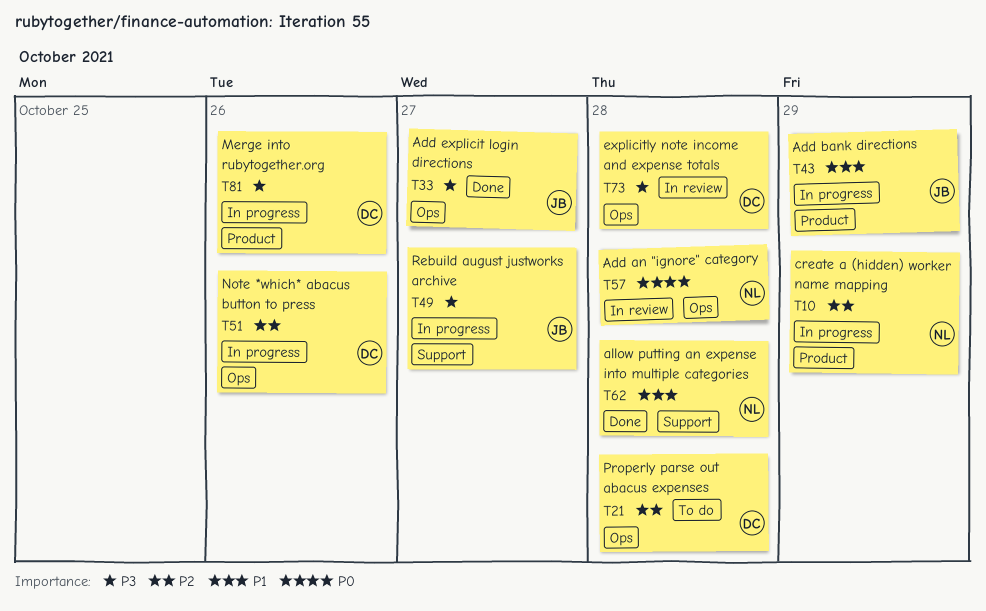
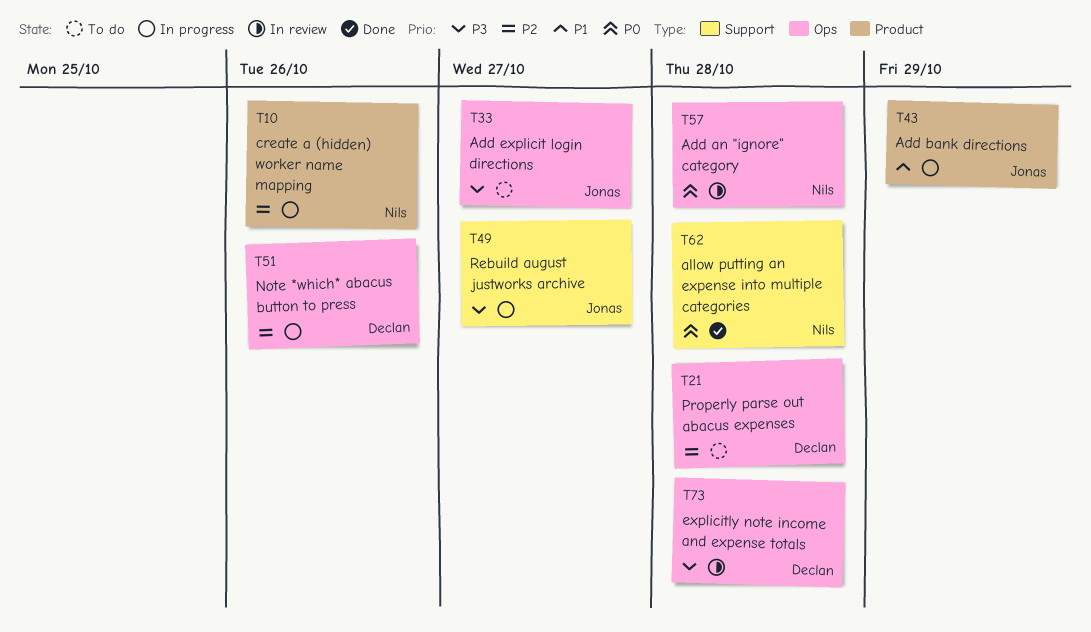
T10, due: Oct 29 -> Oct 26
T33, status: Done -> To do
T62, priority: P1 -> P0
T81: present -> none

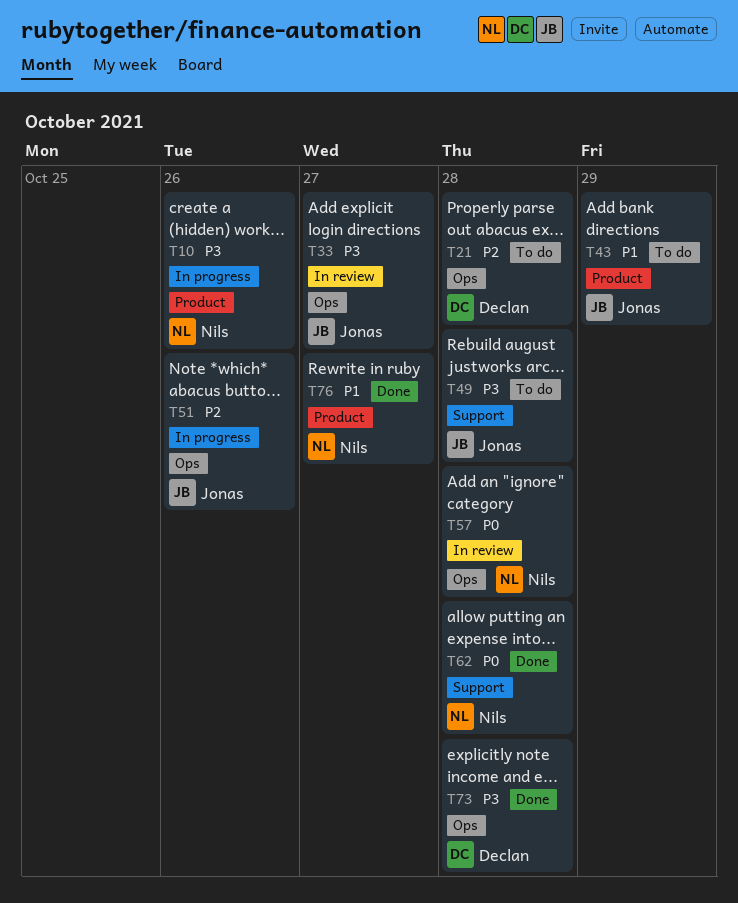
T10, priority: P2 -> P3
T33, status: To do -> In review
T43, status: In progress -> To do
T49, status: In progress -> To do
T49, due: Oct 27 -> Oct 28
T51, owner: Declan -> Jonas
T73, status: In review -> Done
T76: none -> present

